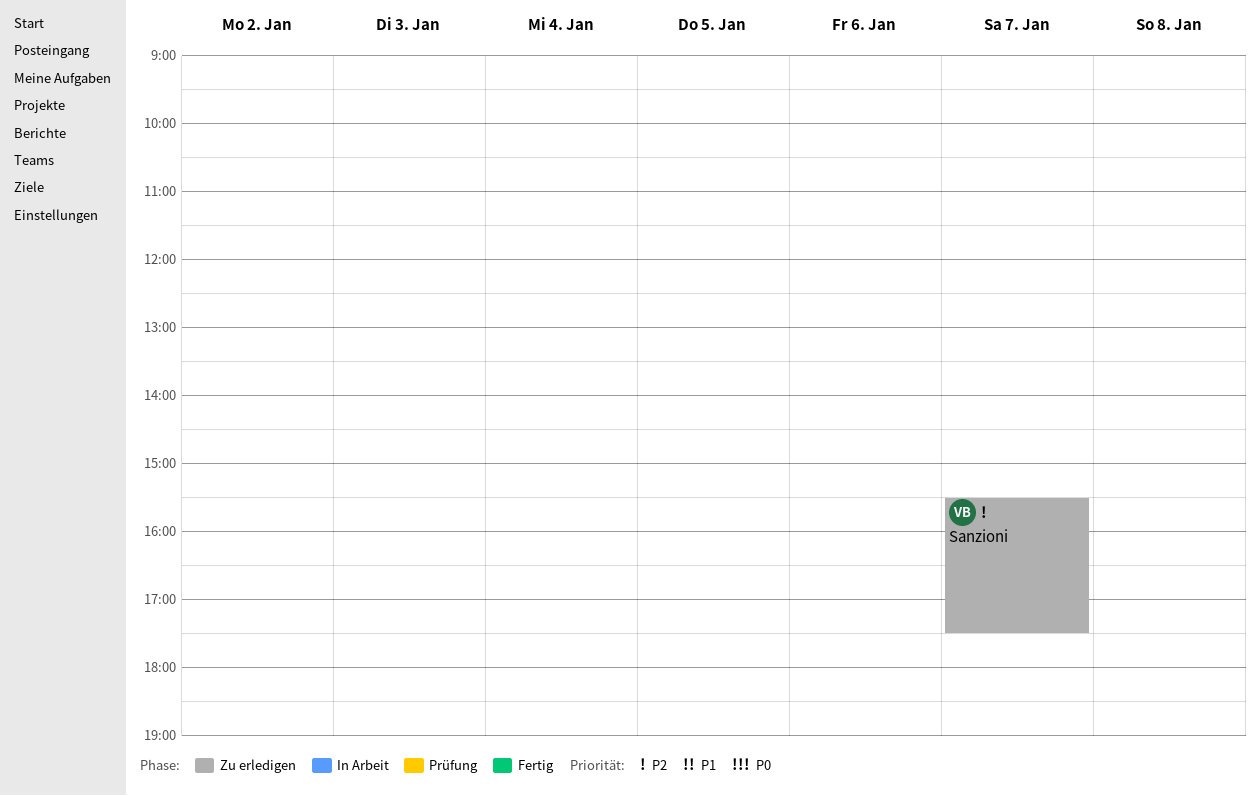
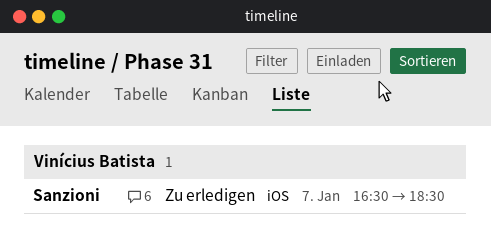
Sanzioni, begins: 15:30 -> 16:30
Sanzioni, ends: 17:30 -> 18:30

